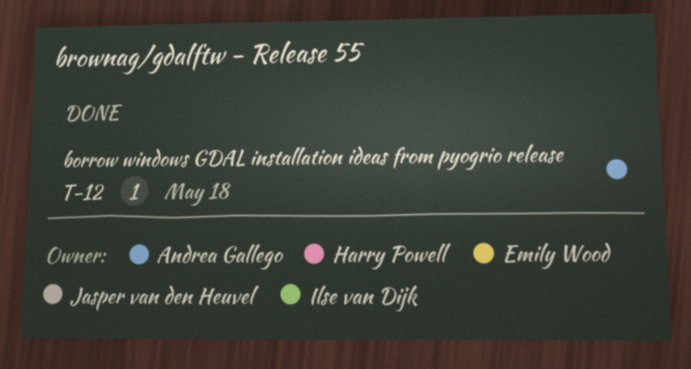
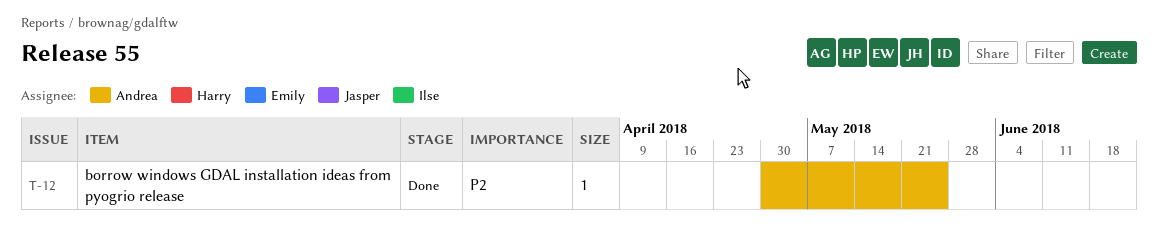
T-12, due: May 18 -> May 25

